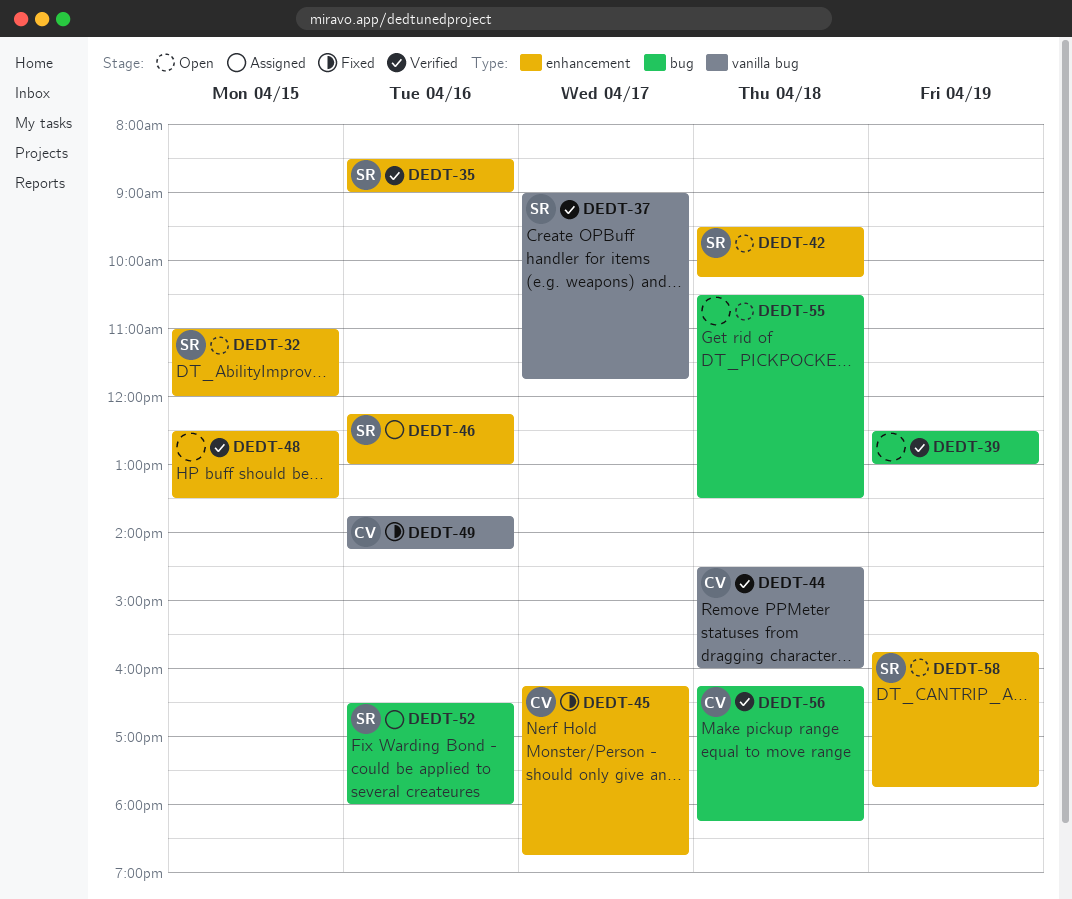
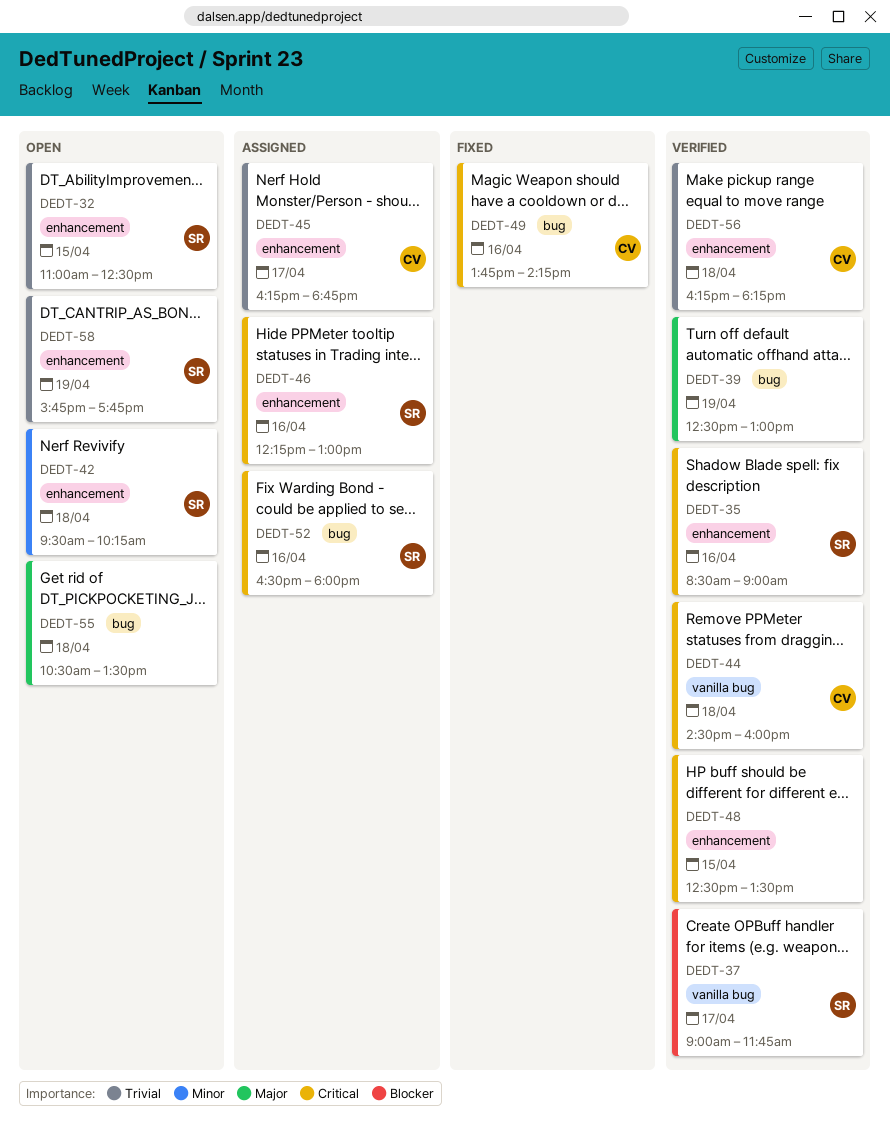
DEDT-32, ends: 12:00 -> 12:30
DEDT-45, status: Fixed -> Assigned
DEDT-49, label: vanilla bug -> bug
DEDT-56, label: bug -> enhancement

